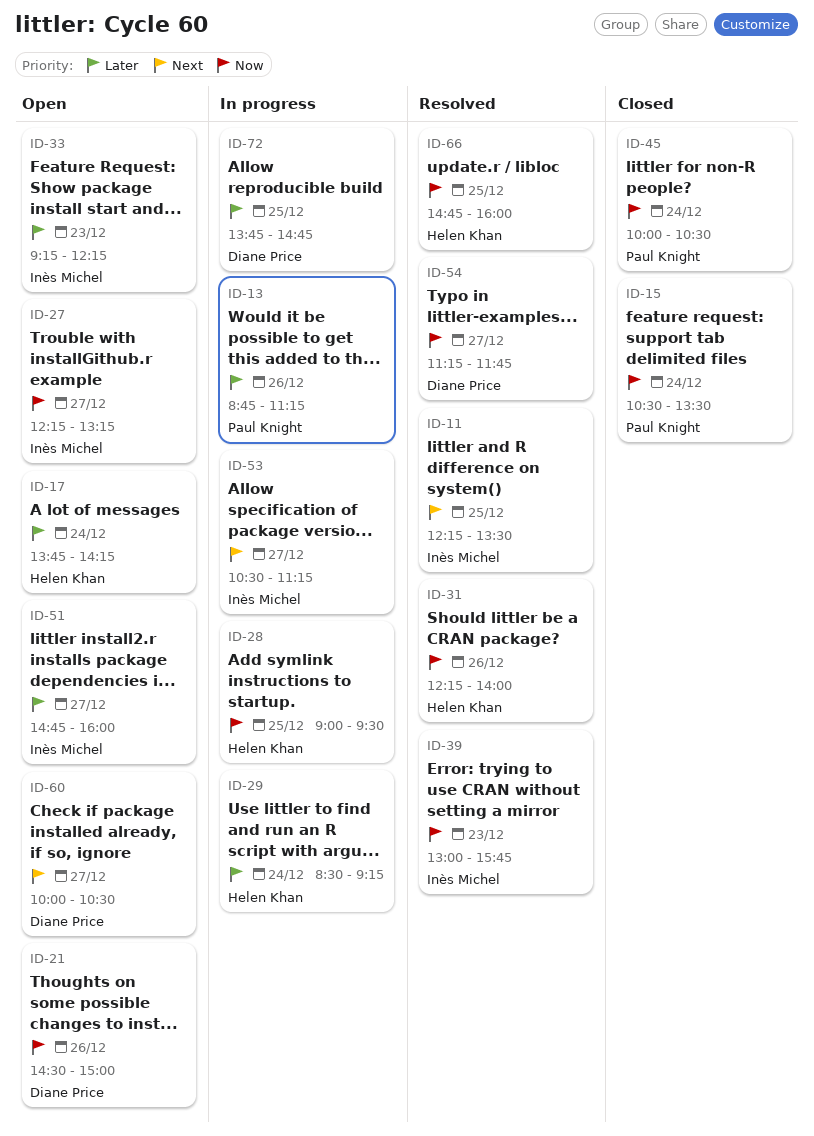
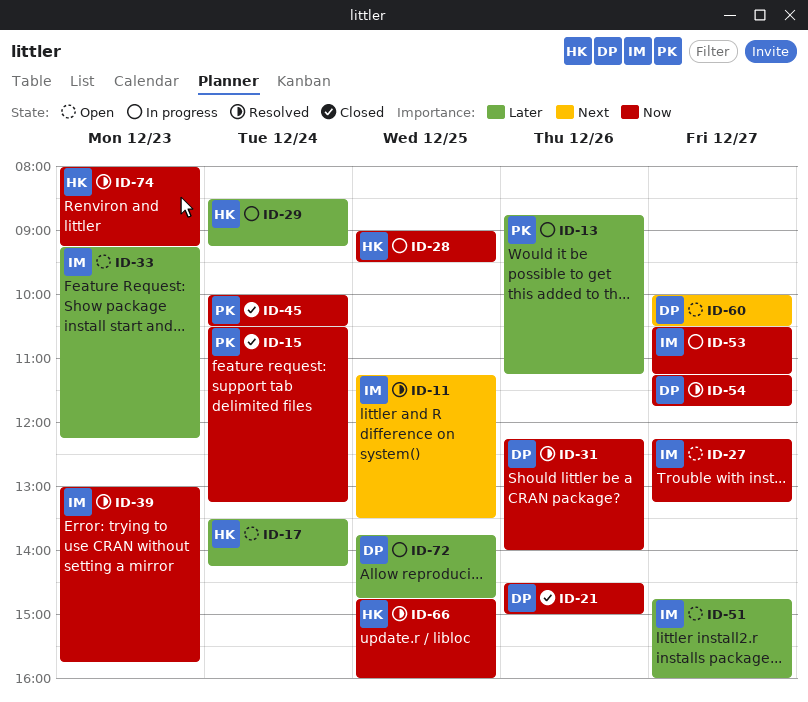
ID-11, begins: 12:15 -> 11:15
ID-15, ends: 13:30 -> 13:15
ID-17, begins: 13:45 -> 13:30
ID-21, status: Open -> Closed
ID-31, owner: Helen Khan -> Diane Price
ID-53, priority: Next -> Now
ID-74: none -> present

